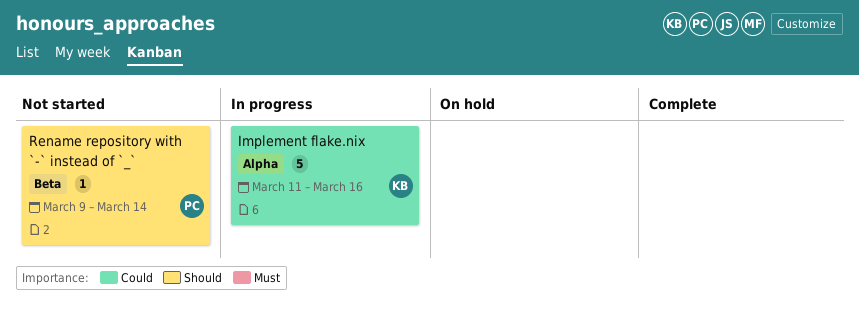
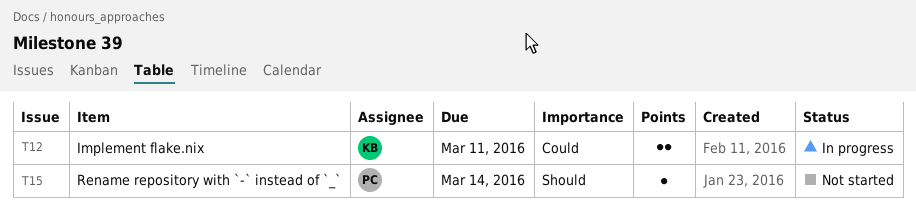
Implement flake.nix, estimate: 5 -> 2
Implement flake.nix, due: Mar 16 -> Mar 11

